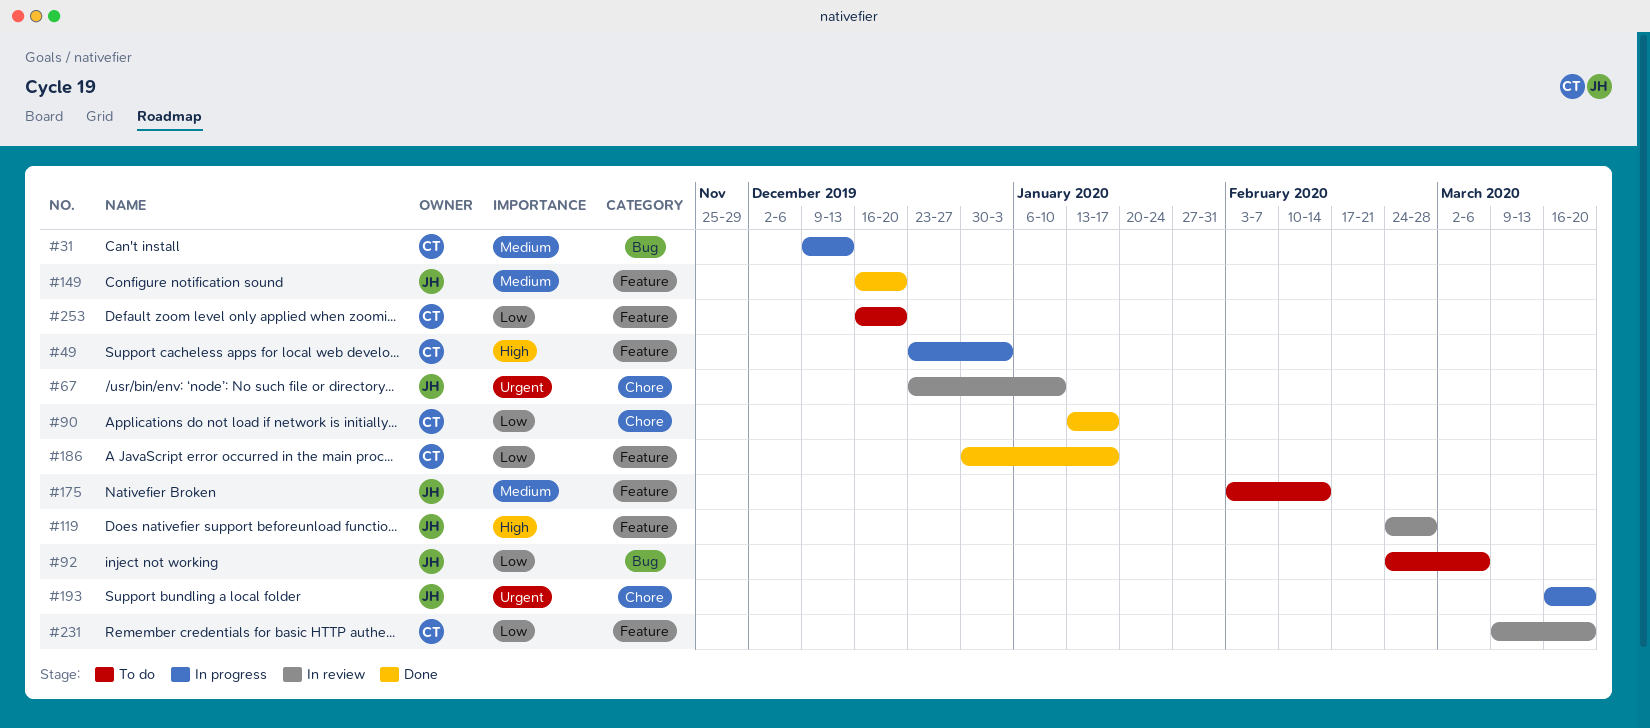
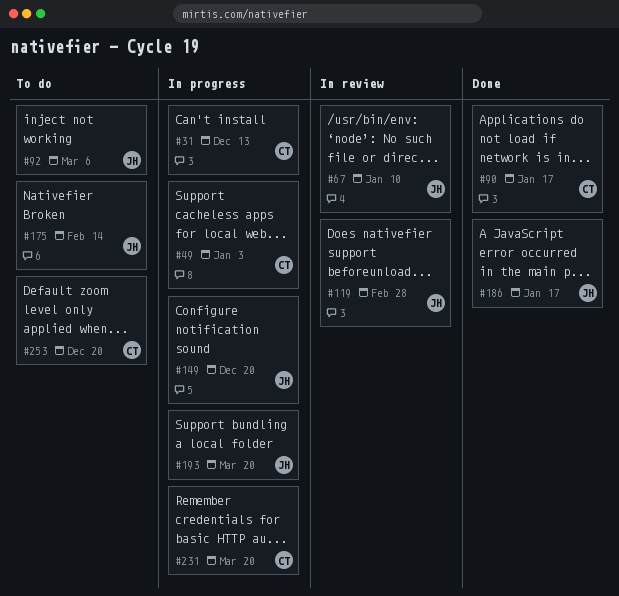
#149, status: Done -> In progress
#186, owner: CT -> JH
#231, status: In review -> In progress

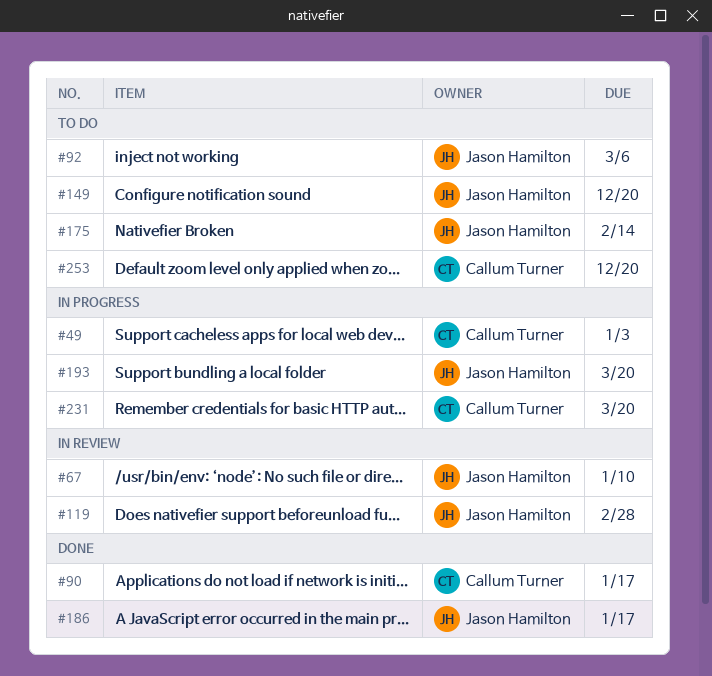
#31: present -> none
#149, status: In progress -> To do

